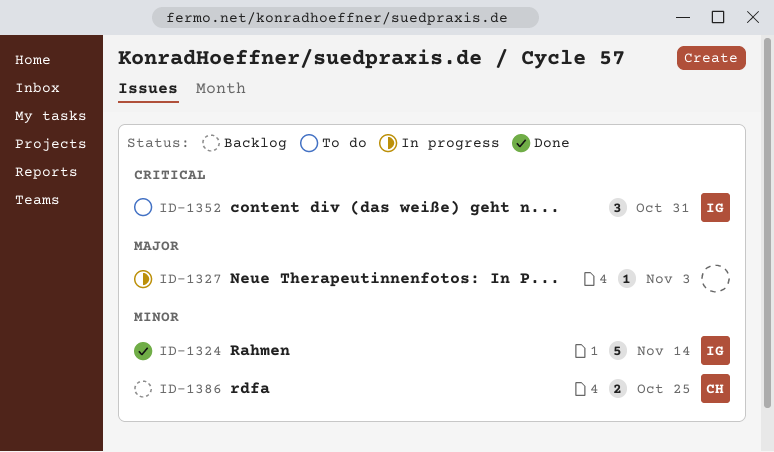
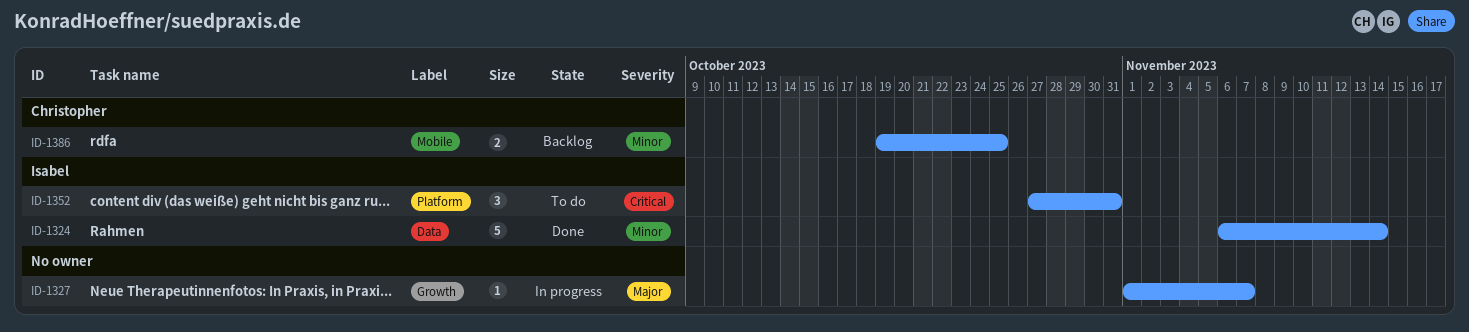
ID-1327, due: Nov 3 -> Nov 7

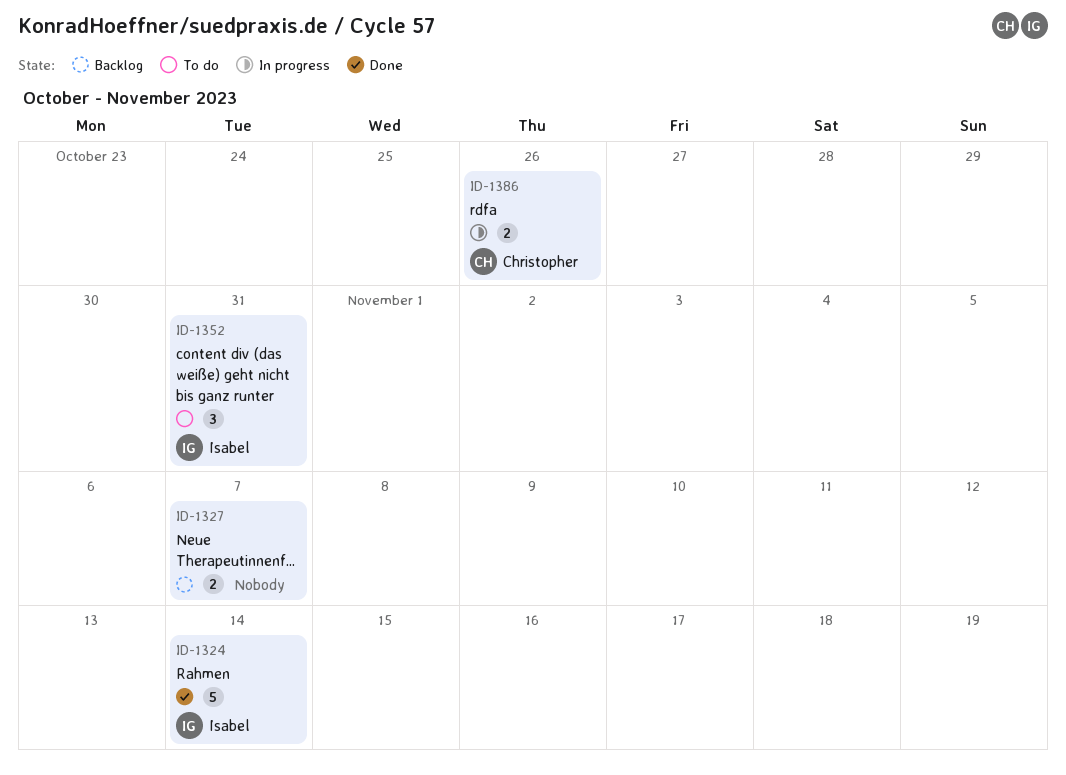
ID-1327, status: In progress -> Backlog
ID-1327, estimate: 1 -> 2
ID-1386, status: Backlog -> In progress
ID-1386, due: Oct 25 -> Oct 26

